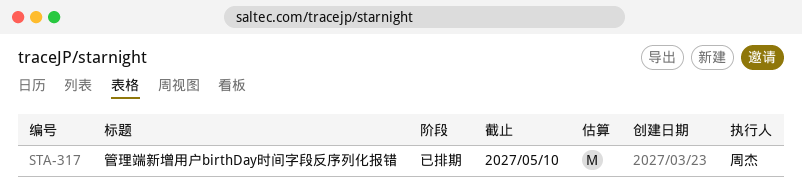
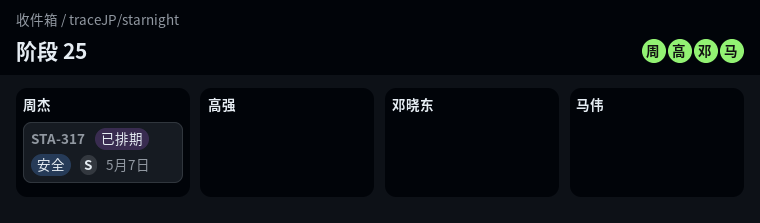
STA-317, estimate: M -> S
STA-317, due: May 10 -> May 7

